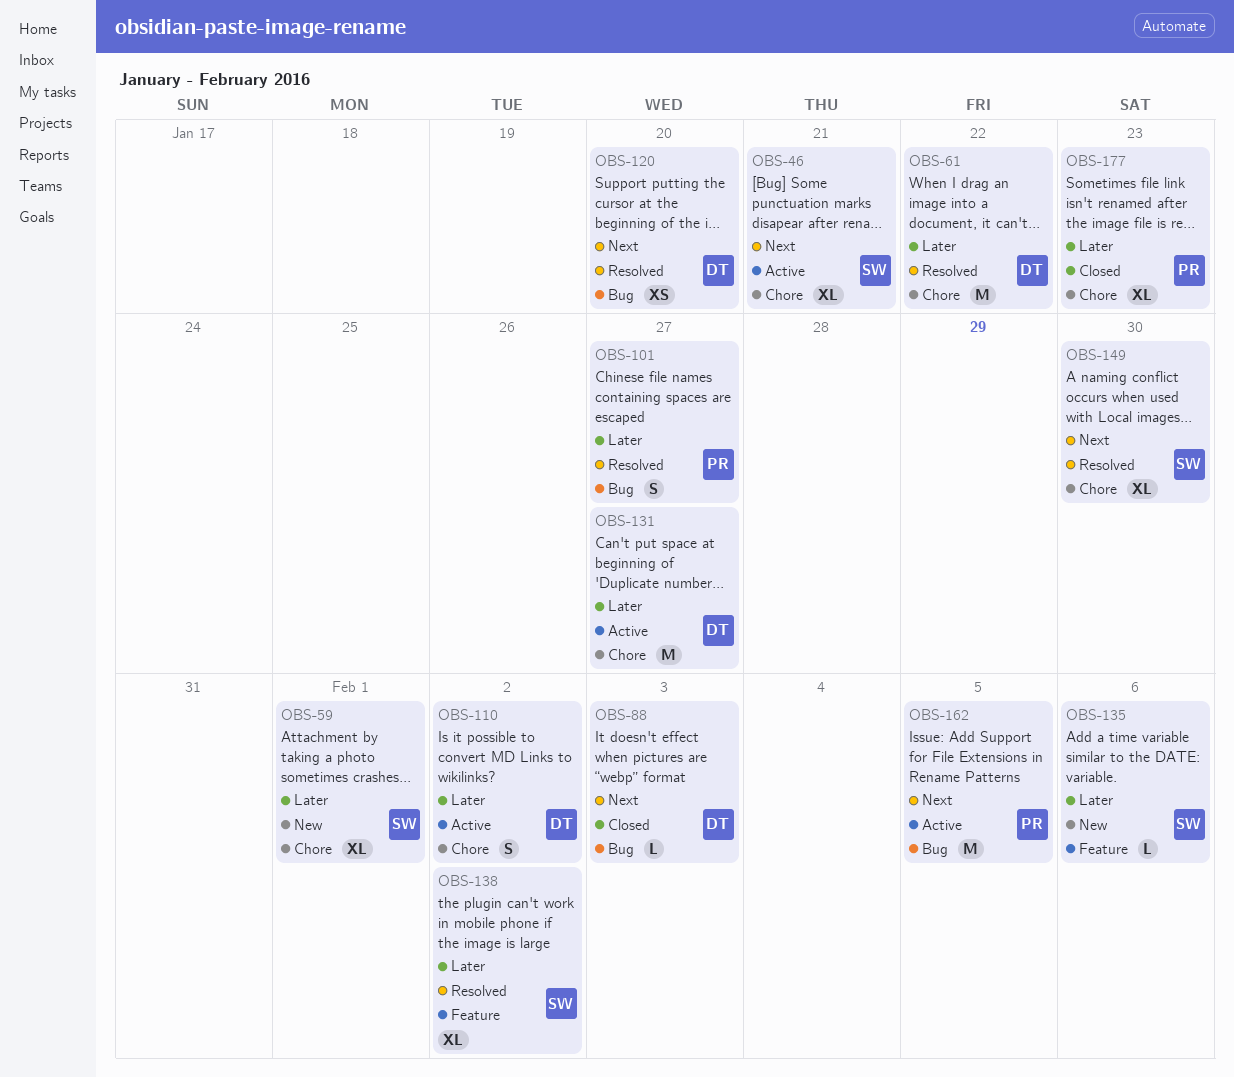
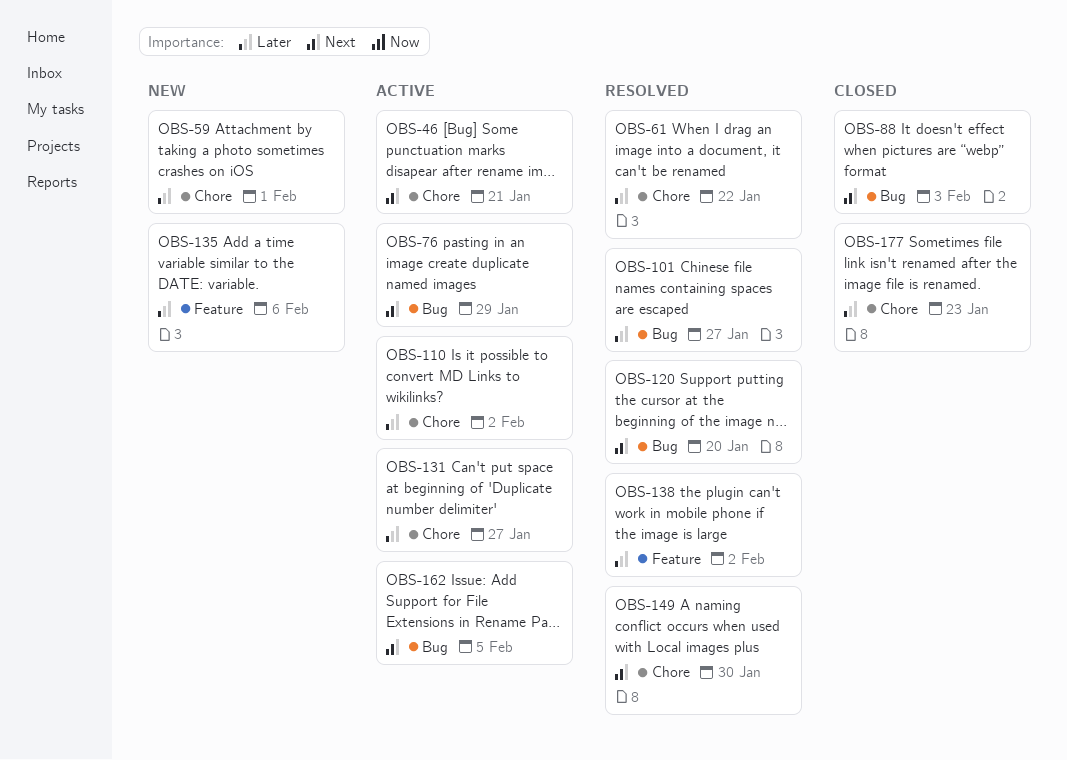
OBS-76: none -> present

